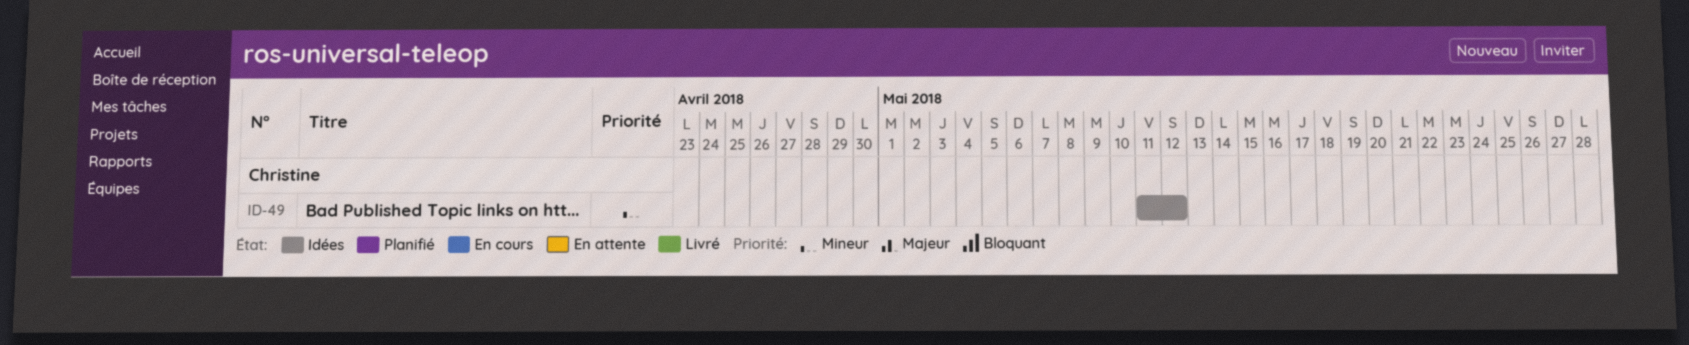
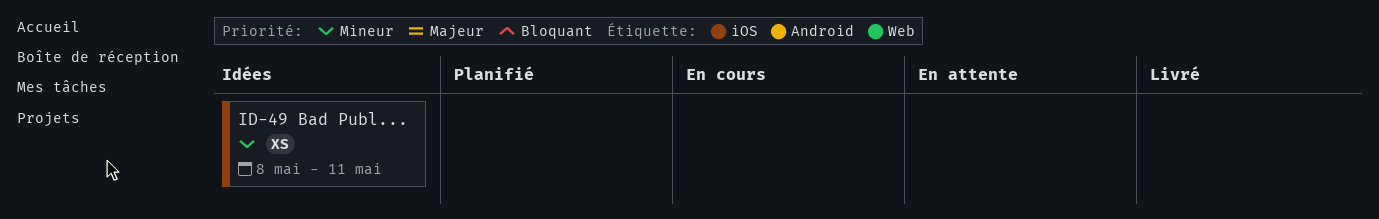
ID-49, start: May 11 -> May 8
ID-49, due: May 12 -> May 11

